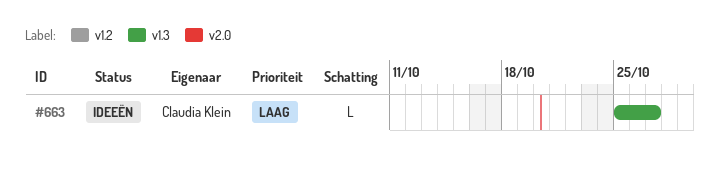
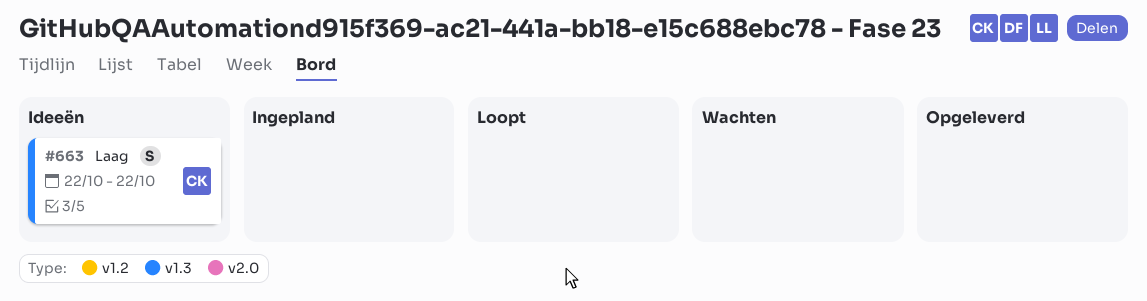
#663, estimate: L -> S
#663, start: Oct 25 -> Oct 22
#663, due: Oct 27 -> Oct 22

